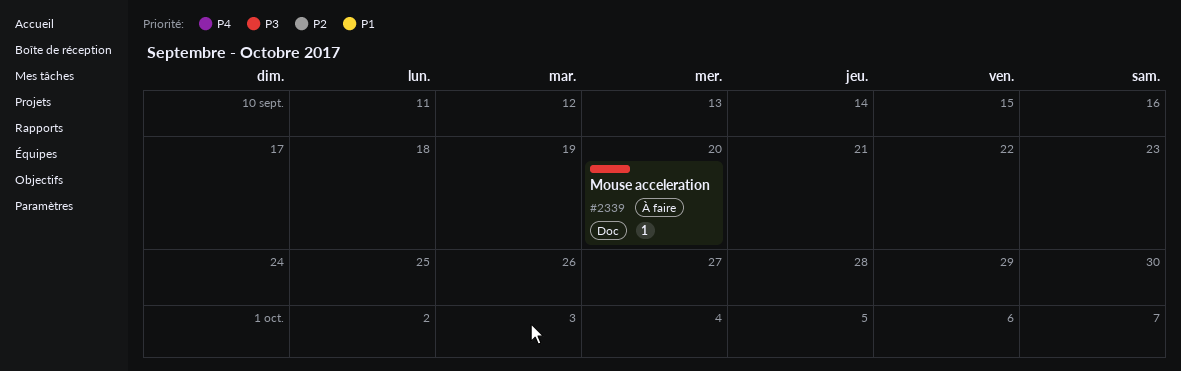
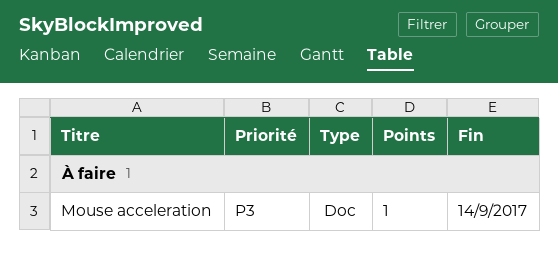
Mouse acceleration, due: Sep 20 -> Sep 14

